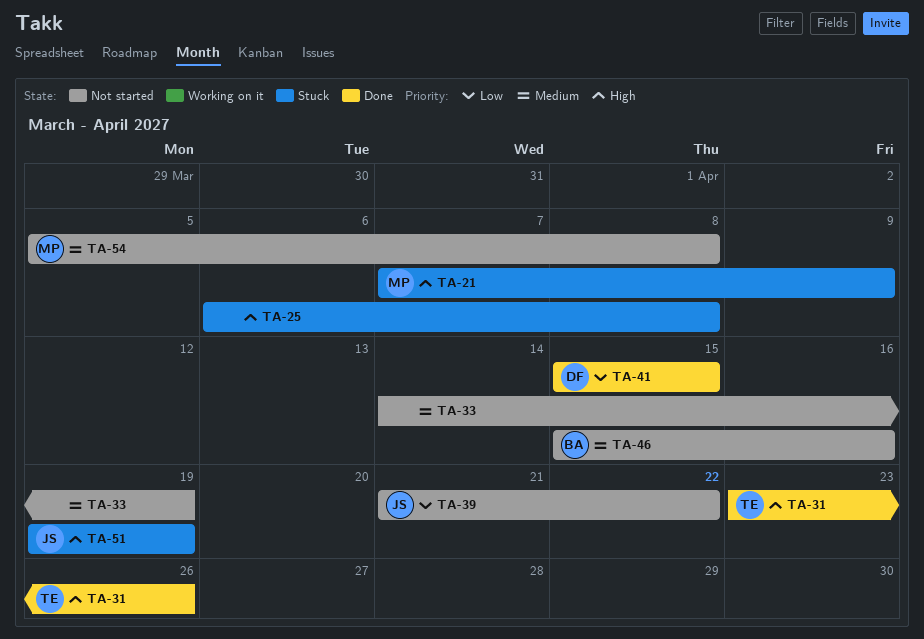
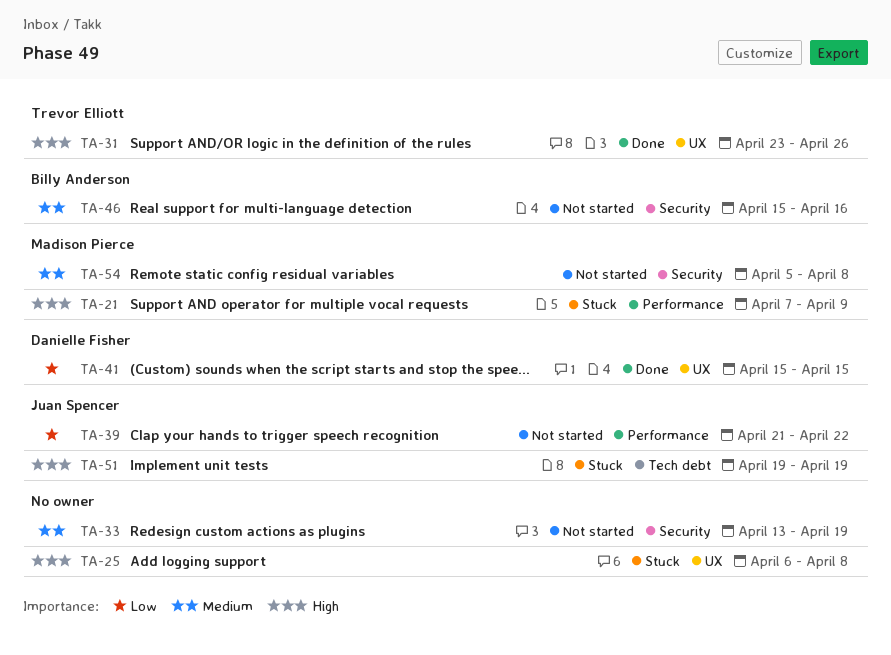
TA-33, start: Apr 14 -> Apr 13

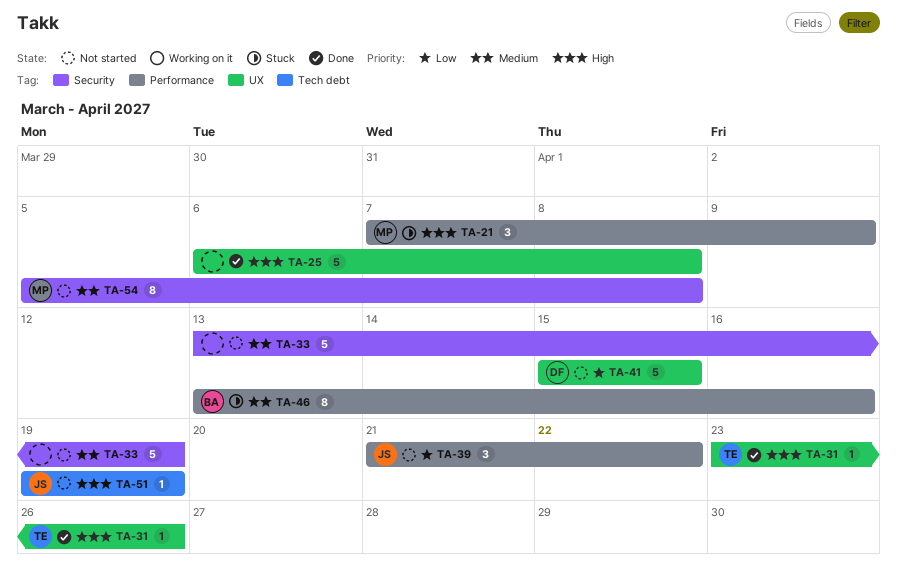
TA-25, status: Stuck -> Done
TA-41, status: Done -> Not started
TA-46, status: Not started -> Stuck
TA-46, label: Security -> Performance
TA-46, start: Apr 15 -> Apr 13
TA-51, status: Stuck -> Not started

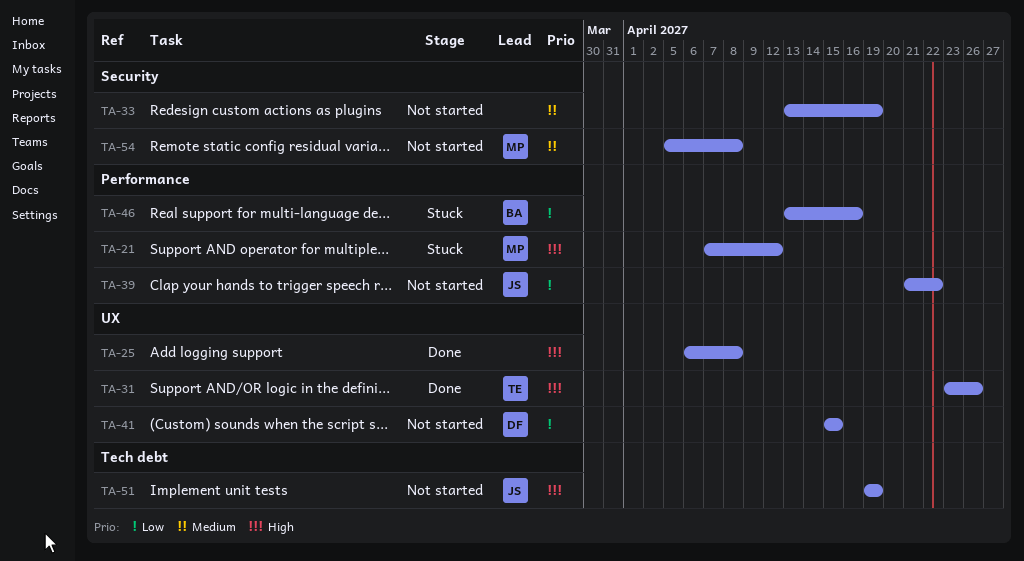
TA-21, due: Apr 9 -> Apr 12
TA-46, priority: Medium -> Low

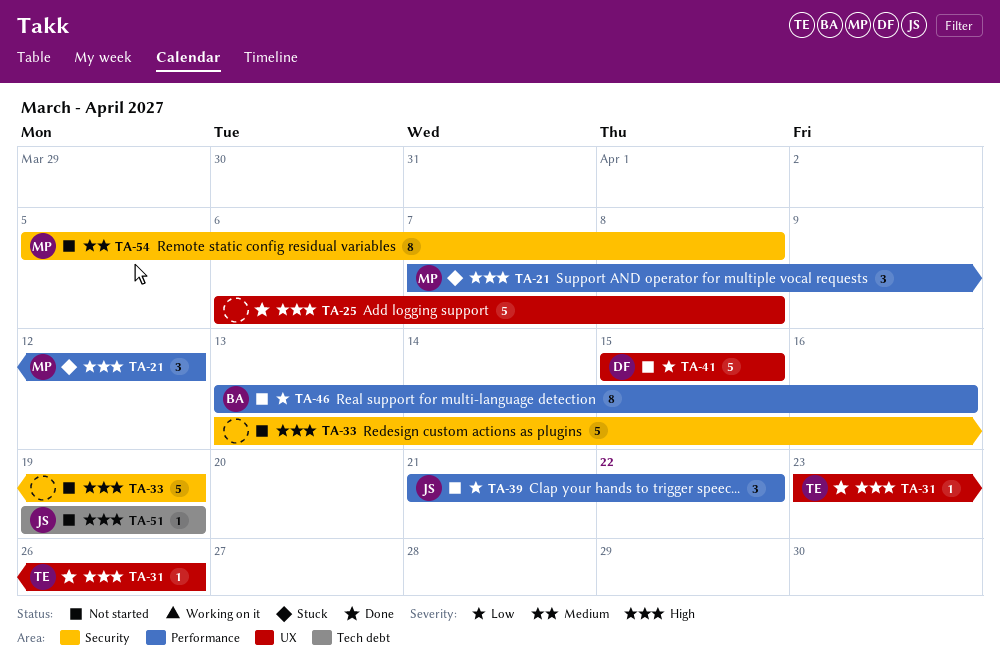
TA-33, priority: Medium -> High
TA-46, status: Stuck -> Not started

